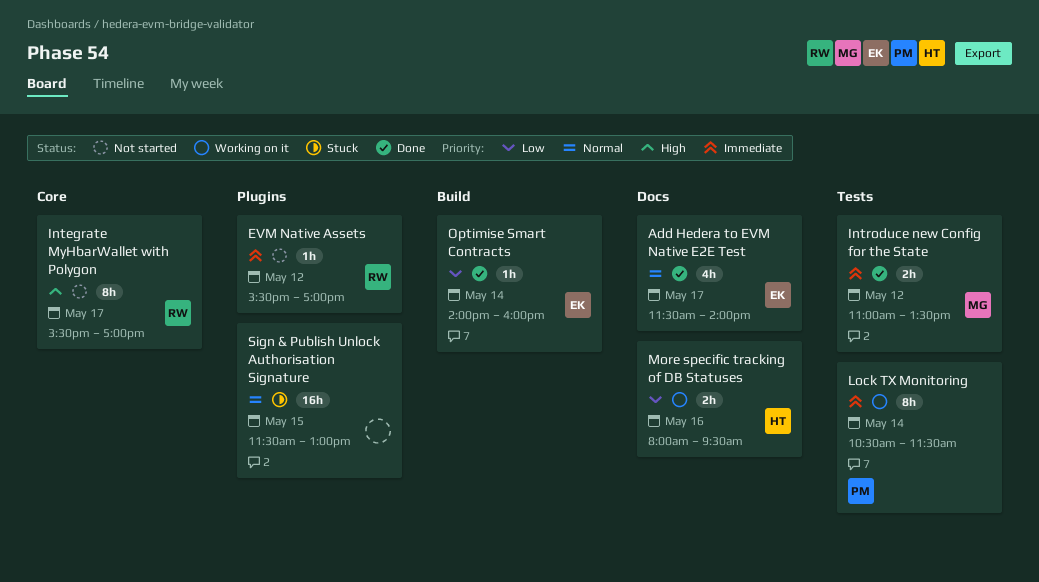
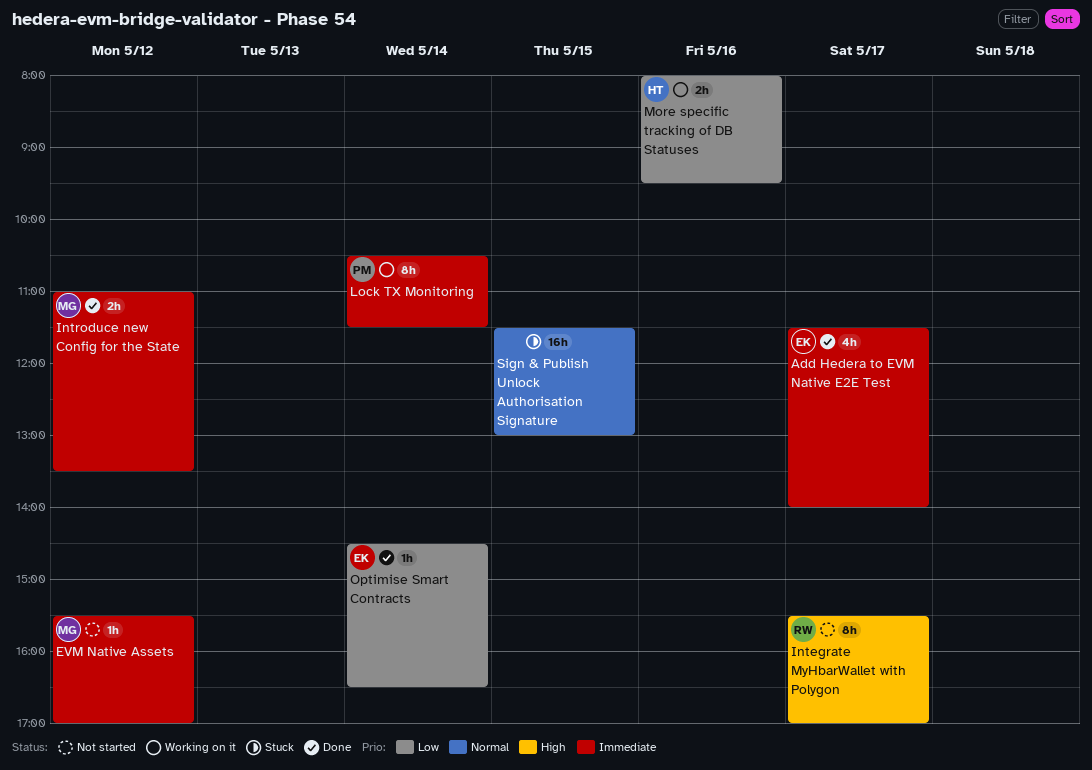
Add Hedera to EVM Native E2E Test, priority: Normal -> Immediate
EVM Native Assets, owner: RW -> MG
Optimise Smart Contracts, begins: 14:00 -> 14:30
Optimise Smart Contracts, ends: 16:00 -> 16:30

